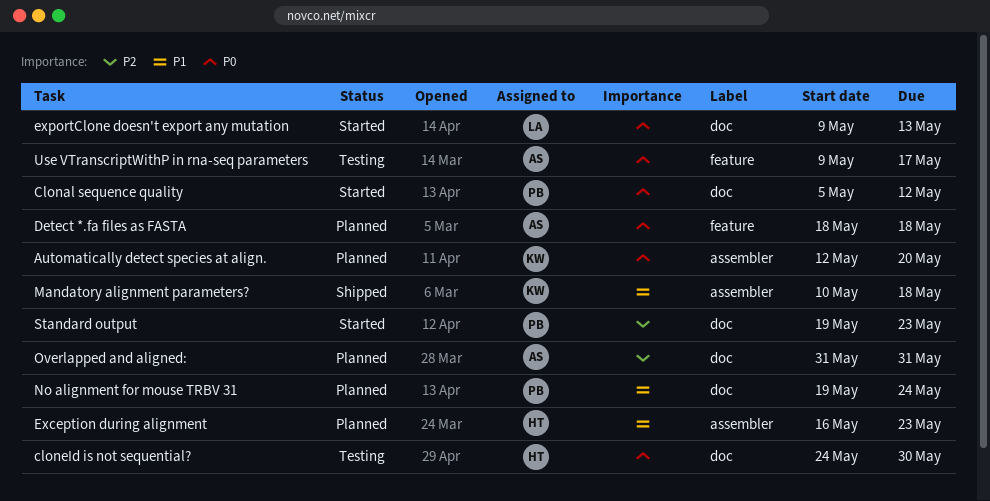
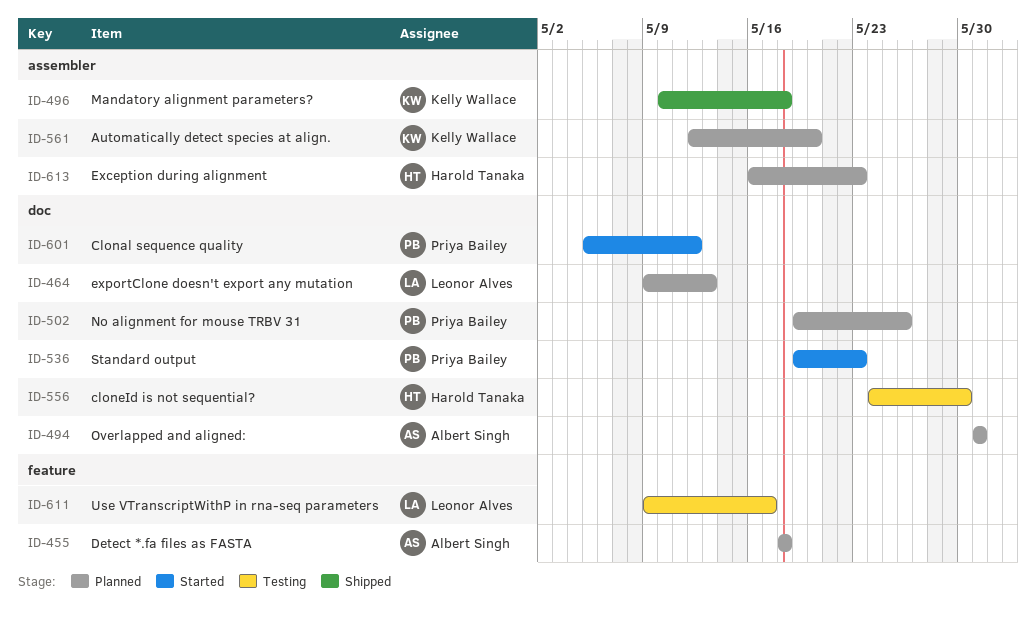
exportClone doesn't export any mutation, status: Started -> Planned
No alignment for mouse TRBV 31, due: May 24 -> May 26
Use VTranscriptWithP in rna-seq parameters, owner: Albert Singh -> Leonor Alves

